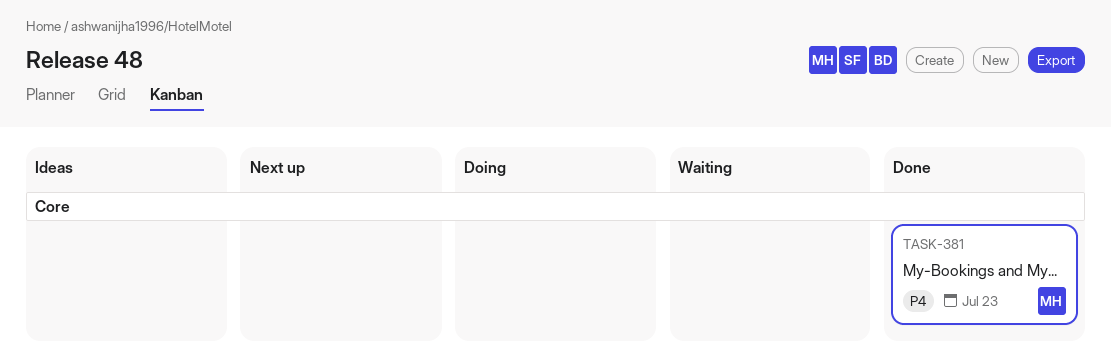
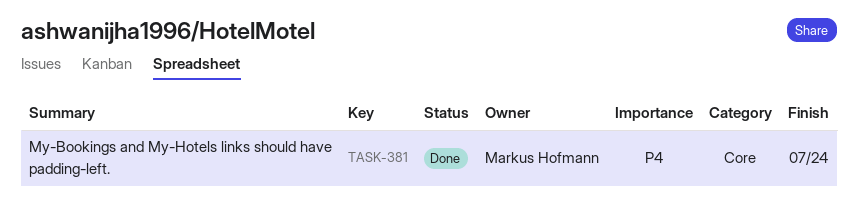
TASK-381, due: Jul 23 -> Jul 24

